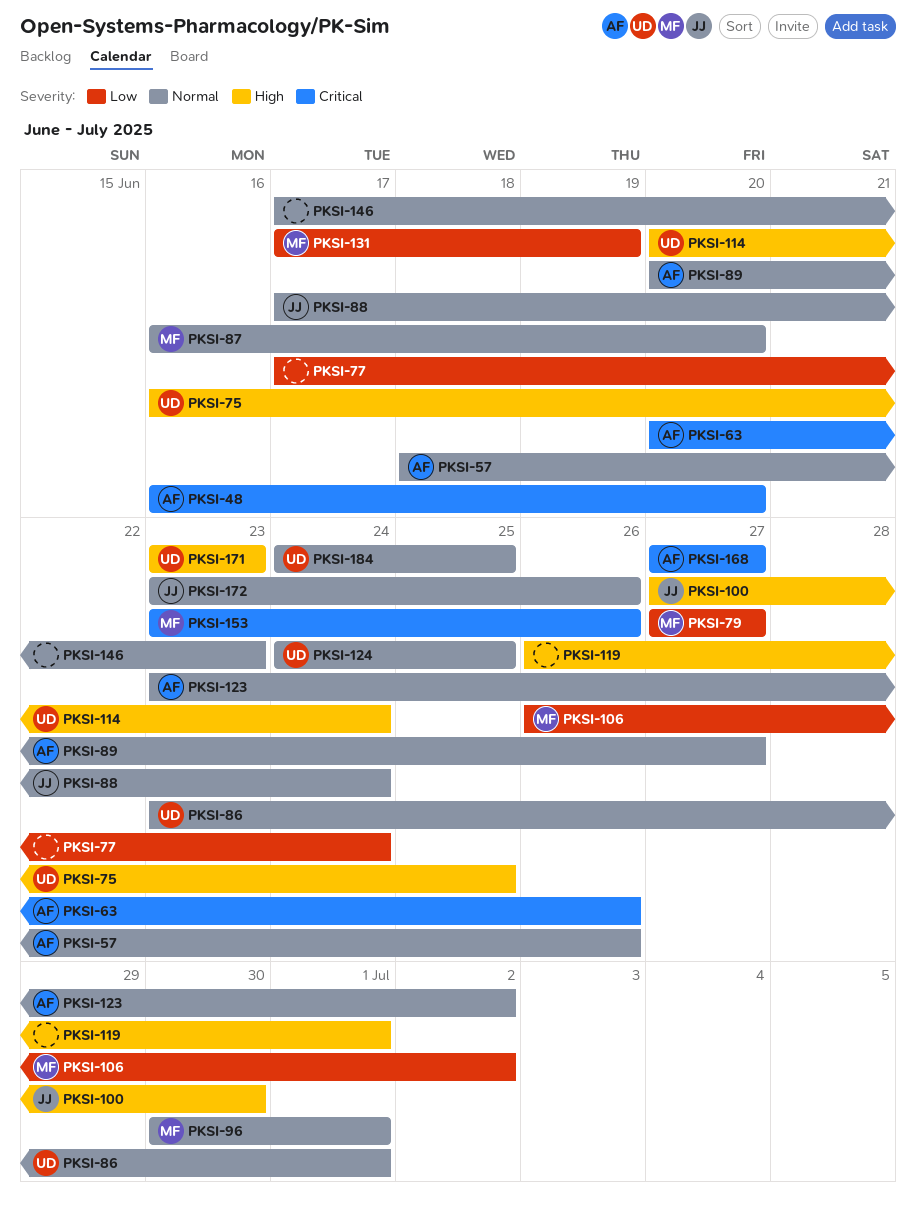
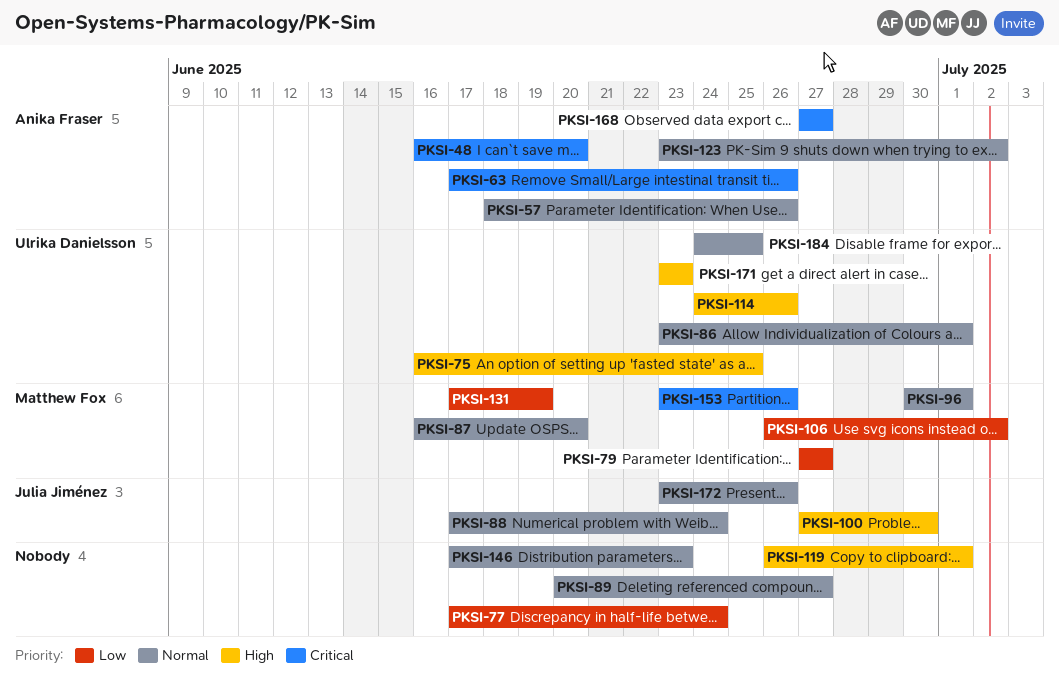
PKSI-63, start: Jun 20 -> Jun 17
PKSI-89, owner: Anika Fraser -> none
PKSI-114, start: Jun 20 -> Jun 24
PKSI-114, due: Jun 24 -> Jun 26
PKSI-124: present -> none

